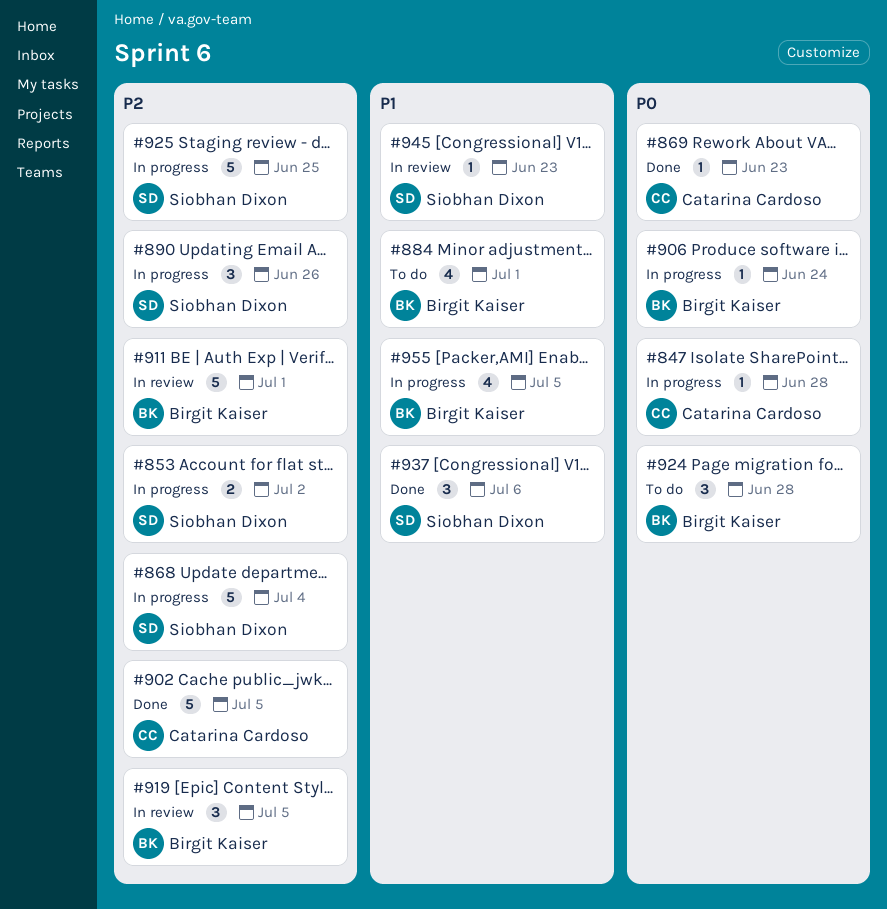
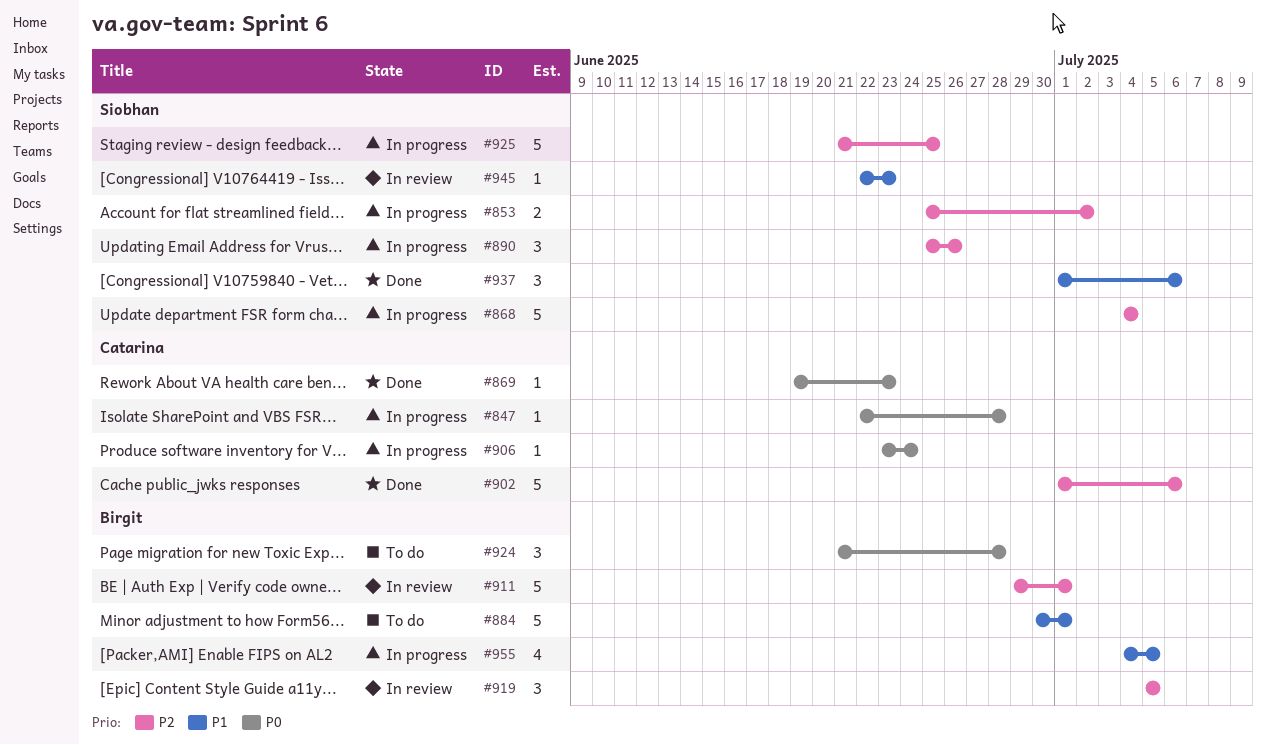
#884, estimate: 4 -> 5
#902, due: Jul 5 -> Jul 6
#906, owner: Birgit Kaiser -> Catarina Cardoso

